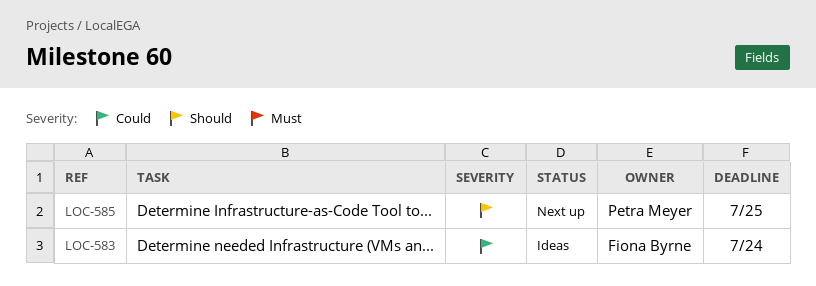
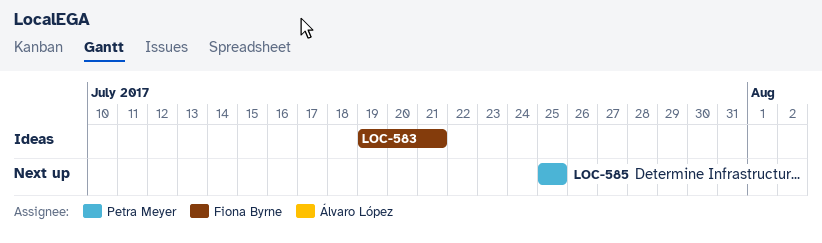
LOC-583, due: Jul 24 -> Jul 21

